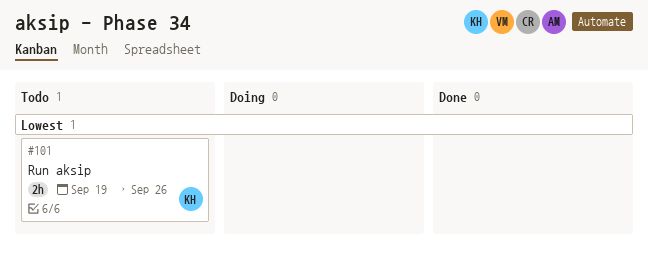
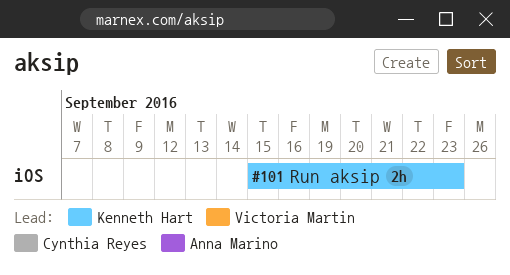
#101, start: Sep 19 -> Sep 15
#101, due: Sep 26 -> Sep 23

